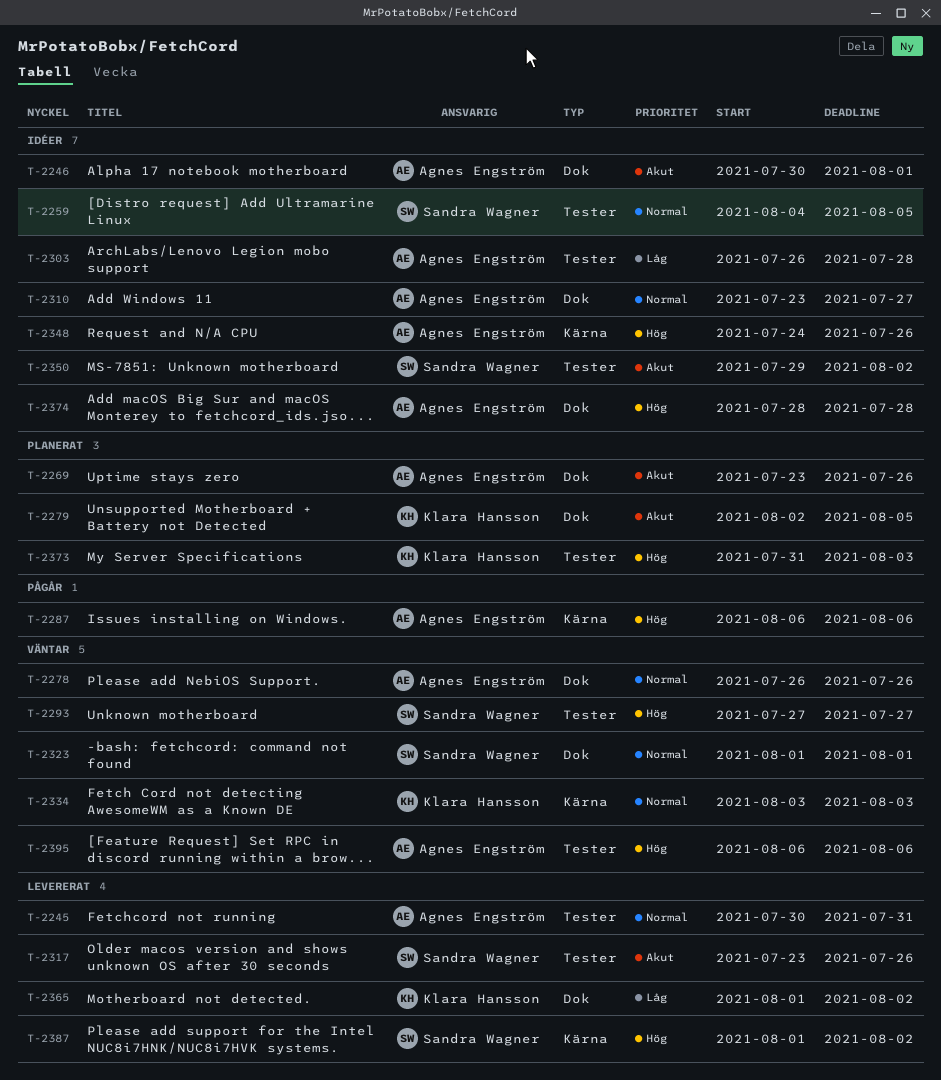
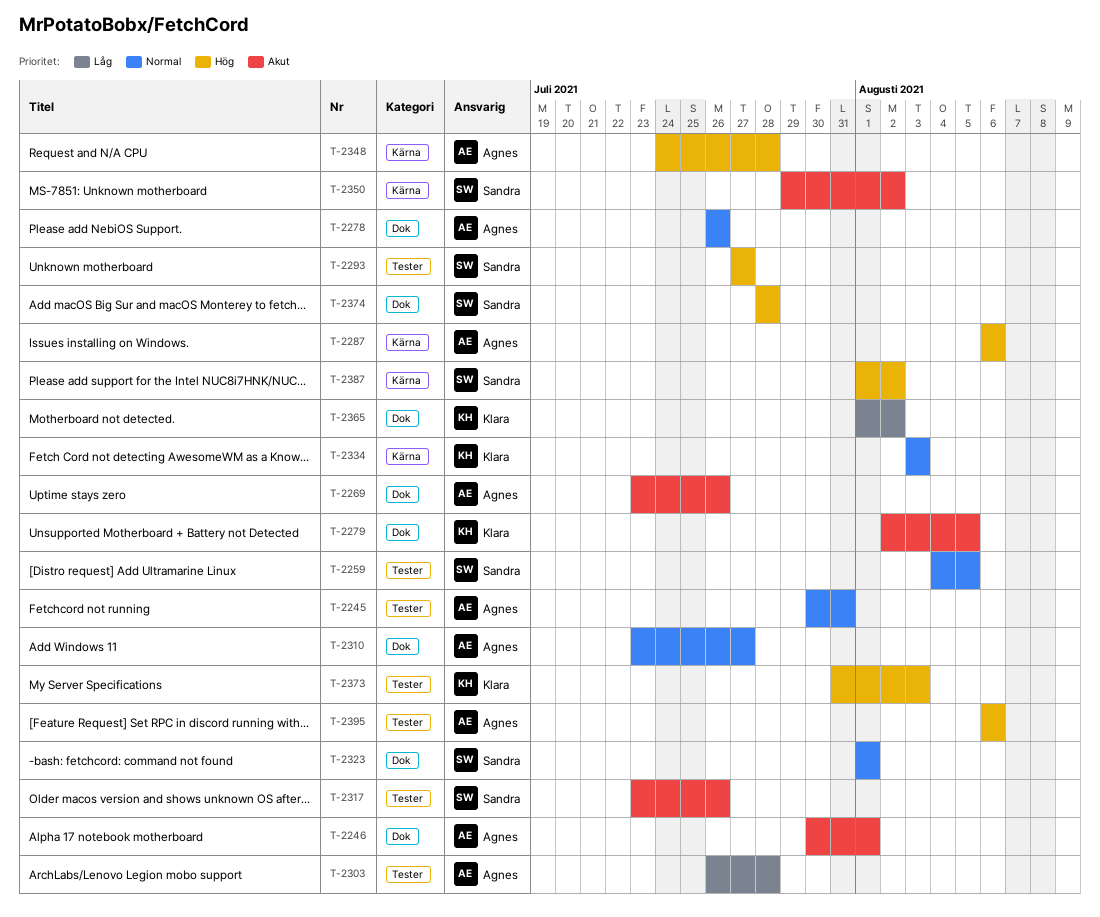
T-2348, due: Jul 26 -> Jul 28
T-2350, label: Tester -> Kärna
T-2374, owner: Agnes Engström -> Sandra Wagner

